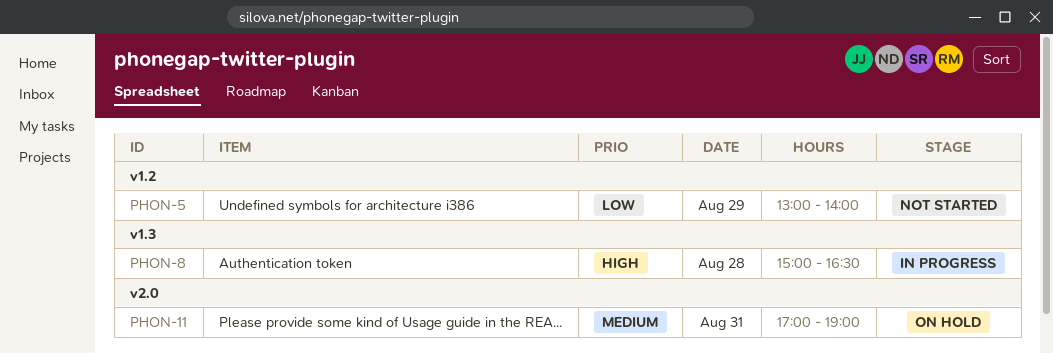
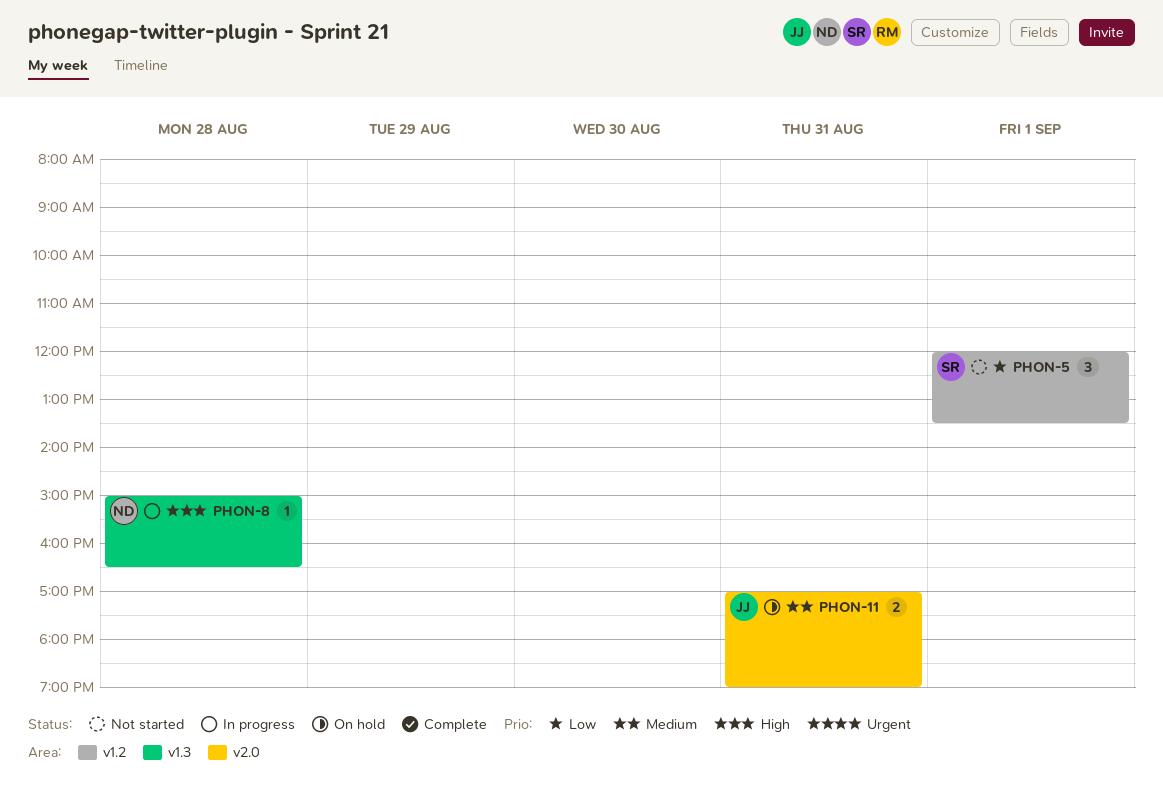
PHON-5, day: Aug 29 -> Sep 1
PHON-5, begins: 13:00 -> 12:00
PHON-5, ends: 14:00 -> 13:30

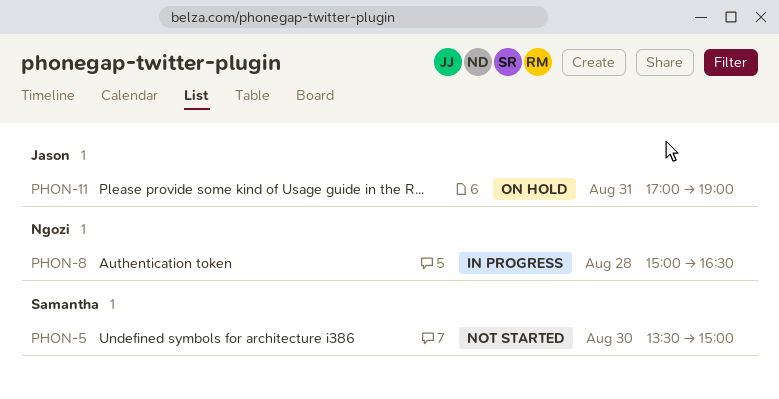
PHON-5, day: Sep 1 -> Aug 30
PHON-5, begins: 12:00 -> 13:30
PHON-5, ends: 13:30 -> 15:00

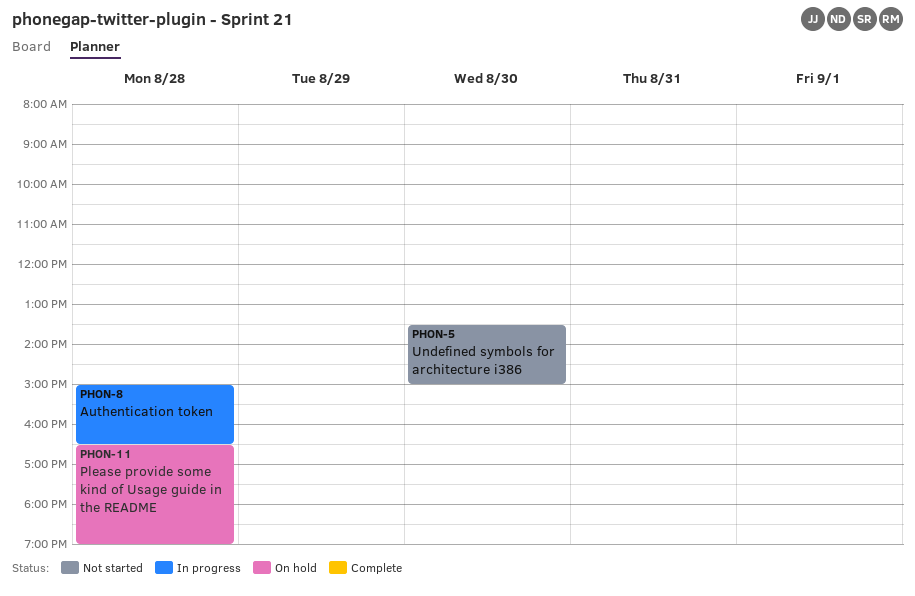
PHON-11, day: Aug 31 -> Aug 28
PHON-11, begins: 17:00 -> 16:30

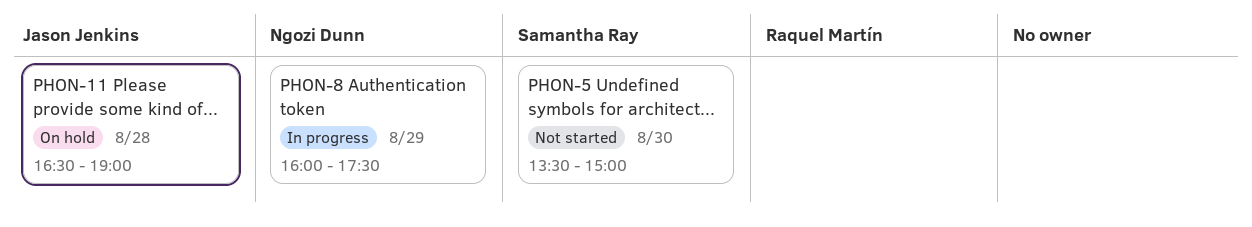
PHON-8, day: Aug 28 -> Aug 29
PHON-8, begins: 15:00 -> 16:00
PHON-8, ends: 16:30 -> 17:30

